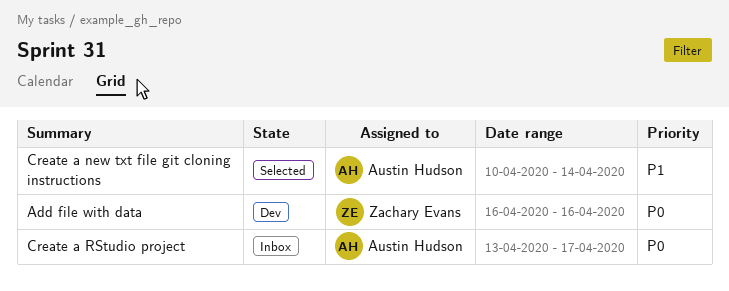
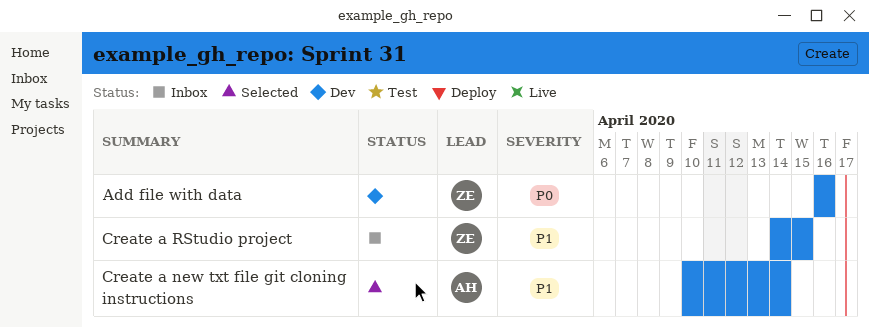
Create a RStudio project, owner: Austin Hudson -> Zachary Evans
Create a RStudio project, priority: P0 -> P1
Create a RStudio project, start: Apr 13 -> Apr 14
Create a RStudio project, due: Apr 17 -> Apr 15

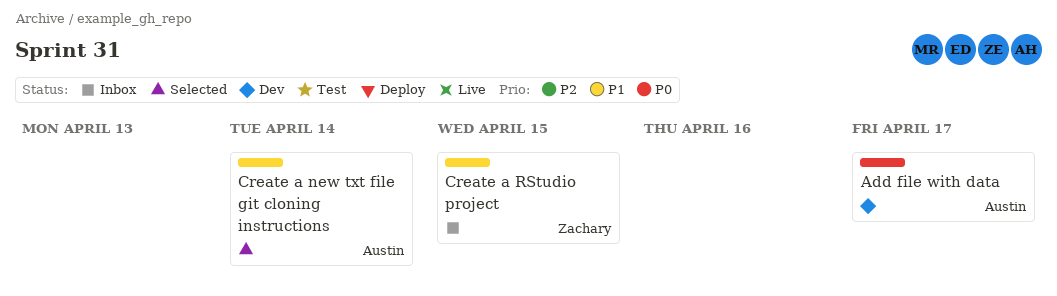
Add file with data, owner: Zachary -> Austin
Add file with data, due: Apr 16 -> Apr 17

